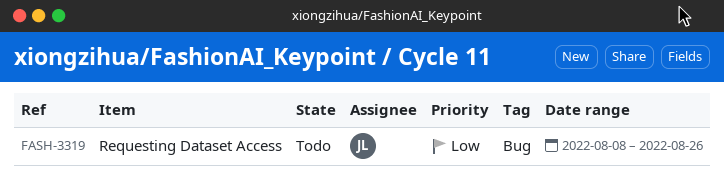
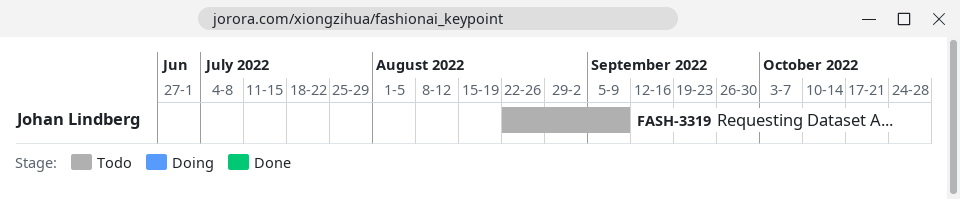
FASH-3319, start: Aug 8 -> Aug 22
FASH-3319, due: Aug 26 -> Sep 9

